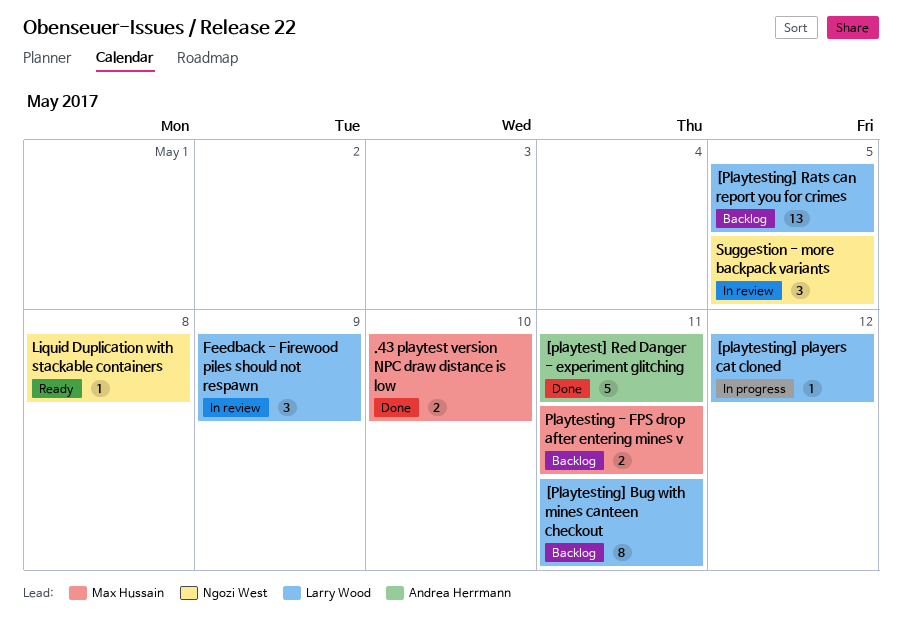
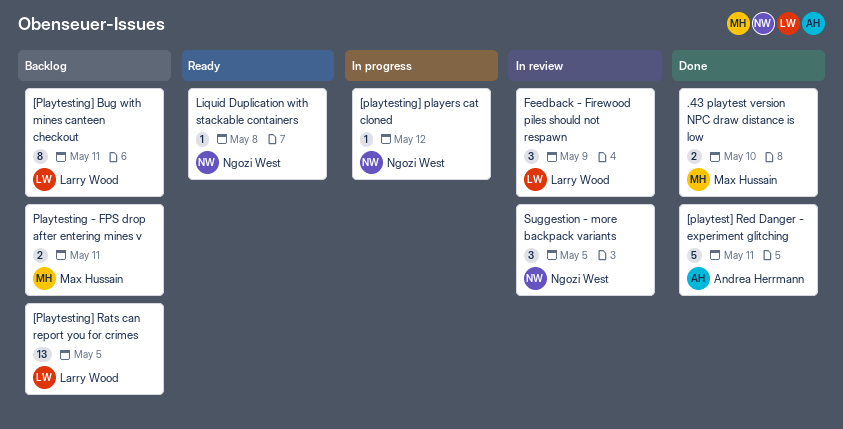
[playtesting] players cat cloned, owner: Larry Wood -> Ngozi West

